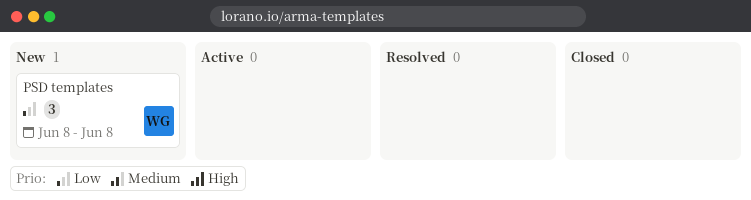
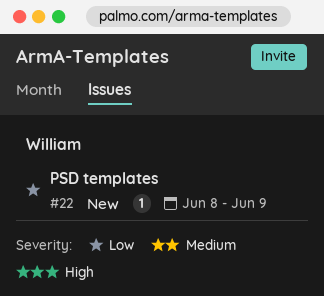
PSD templates, estimate: 3 -> 1
PSD templates, due: Jun 8 -> Jun 9

